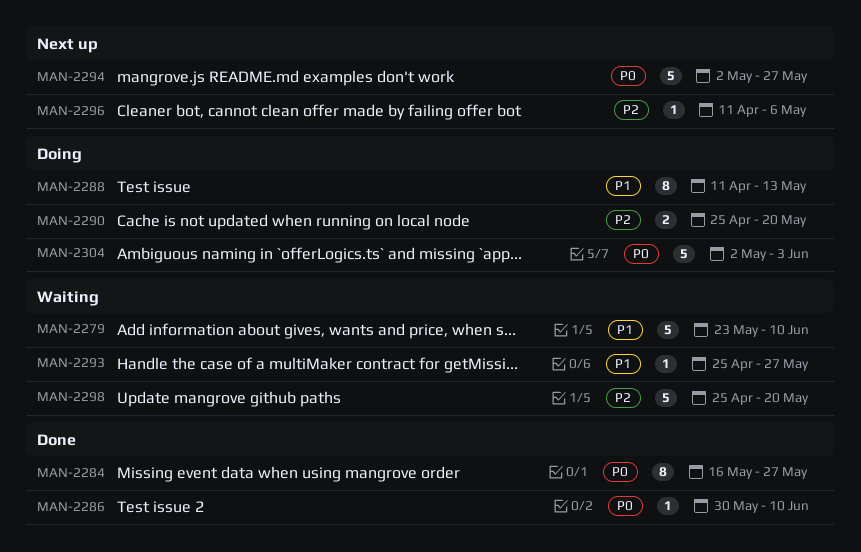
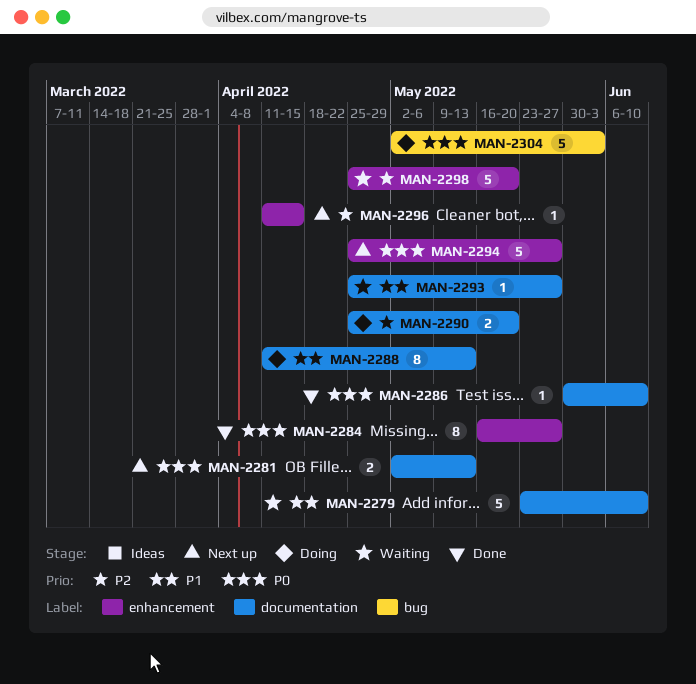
MAN-2281: none -> present
MAN-2294, start: May 2 -> Apr 25
MAN-2296, due: May 6 -> Apr 15

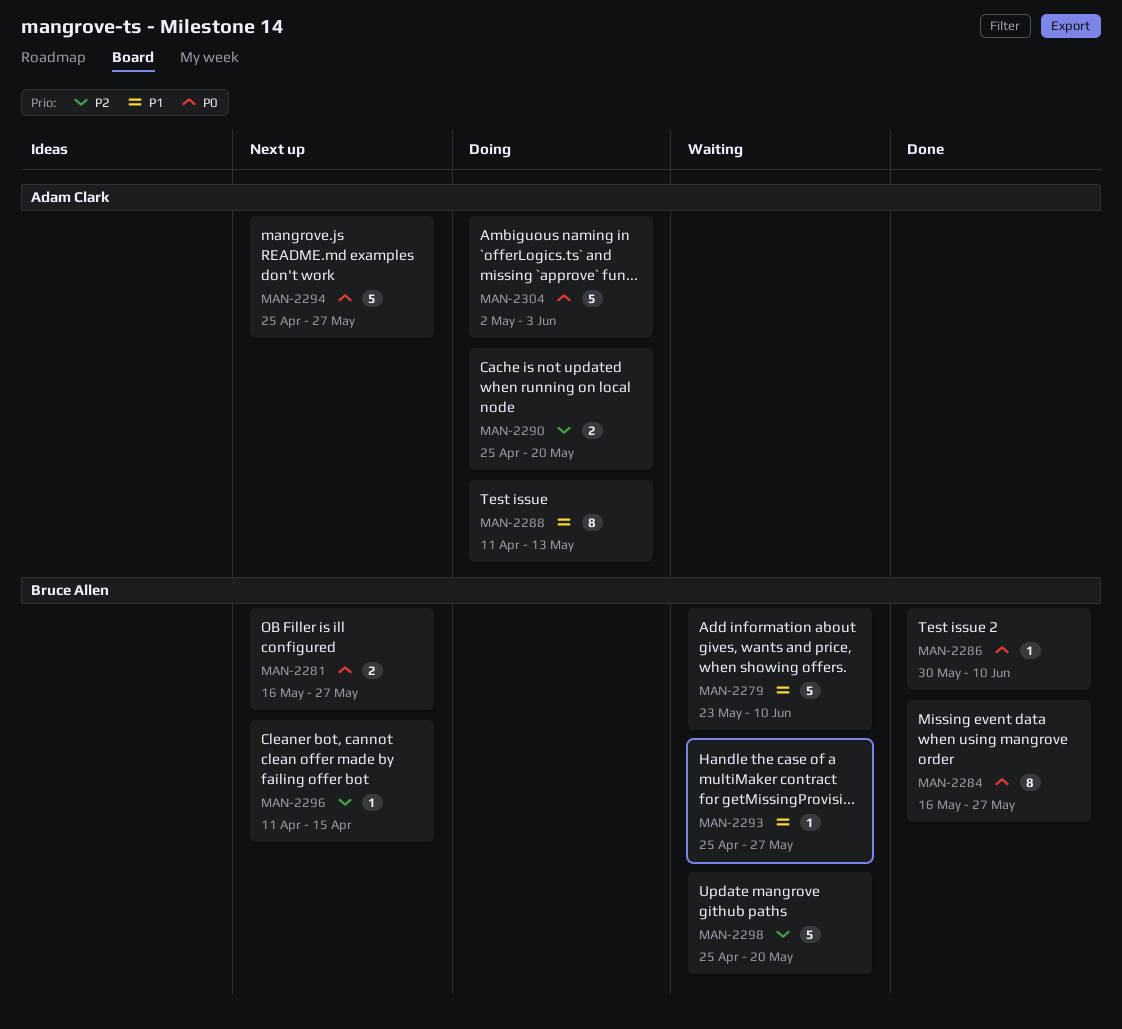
MAN-2281, start: May 2 -> May 16
MAN-2281, due: May 13 -> May 27

